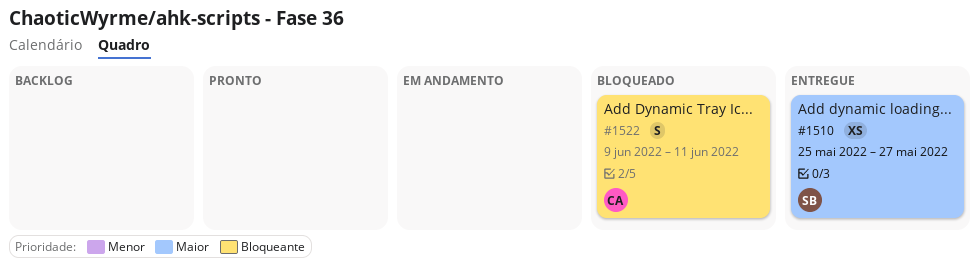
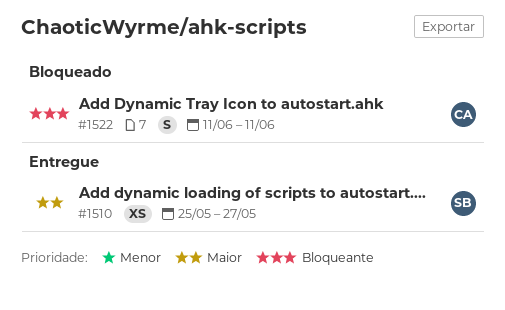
#1522, start: Jun 9 -> Jun 11

